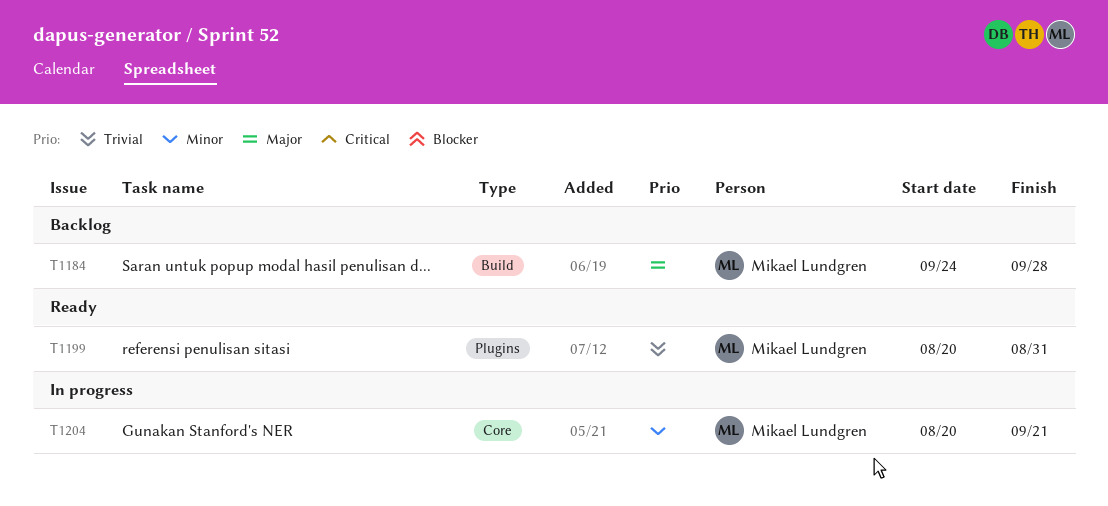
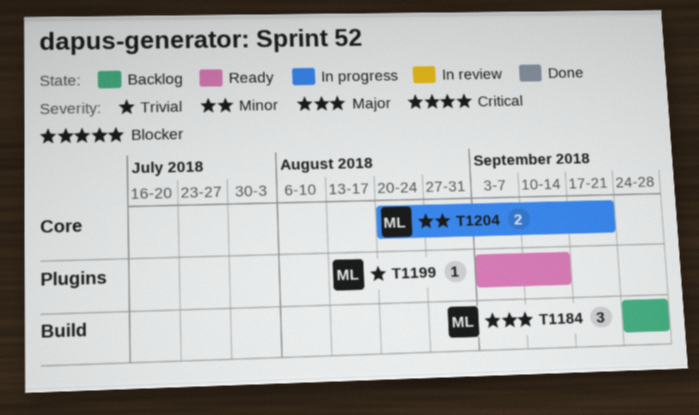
T1199, start: Aug 20 -> Sep 3
T1199, due: Aug 31 -> Sep 14

